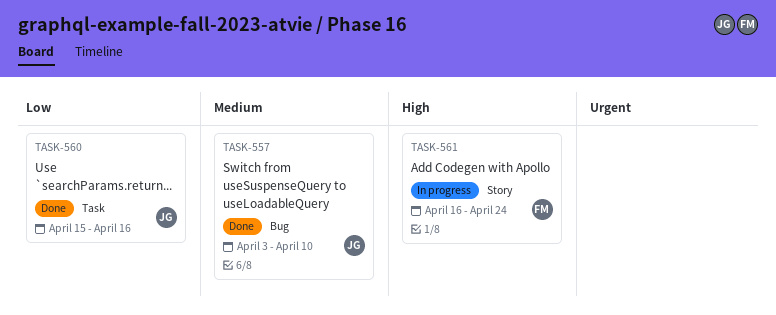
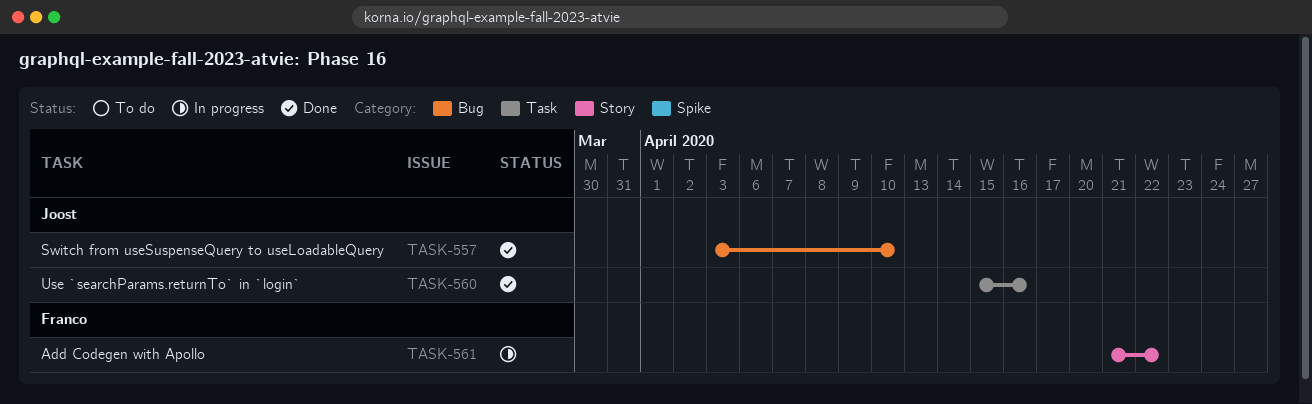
TASK-561, start: Apr 16 -> Apr 21
TASK-561, due: Apr 24 -> Apr 22

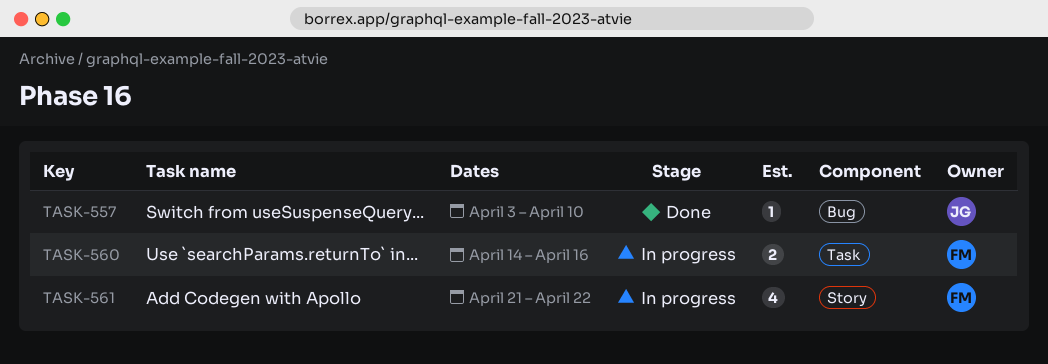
TASK-560, status: Done -> In progress
TASK-560, owner: Joost -> Franco
TASK-560, start: Apr 15 -> Apr 14

